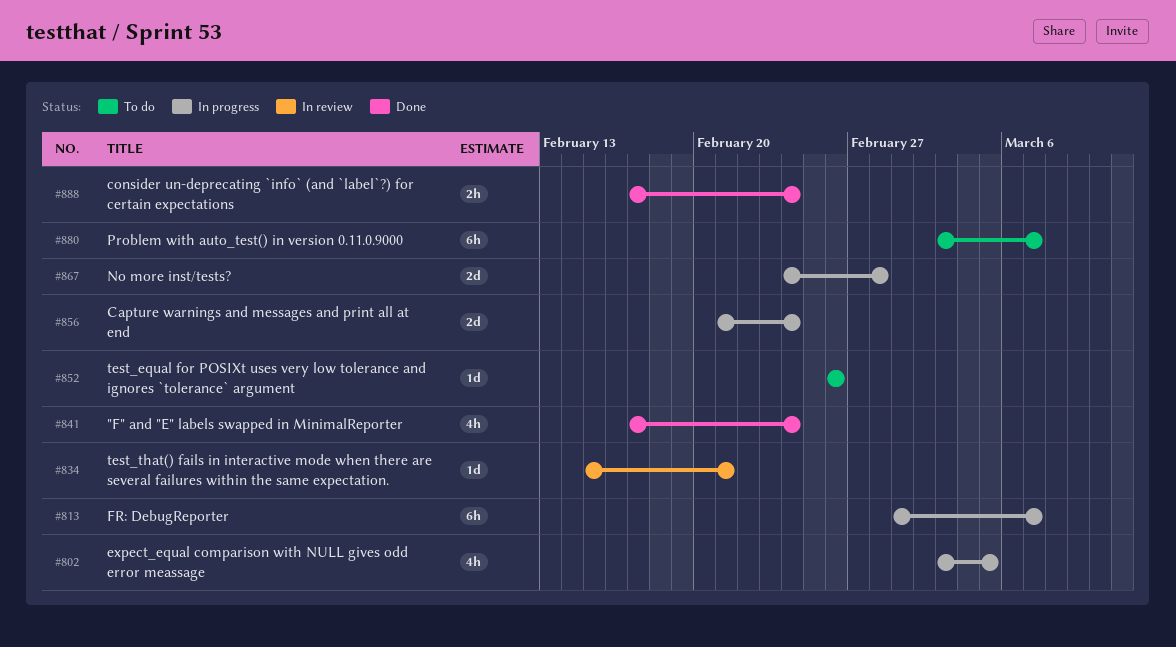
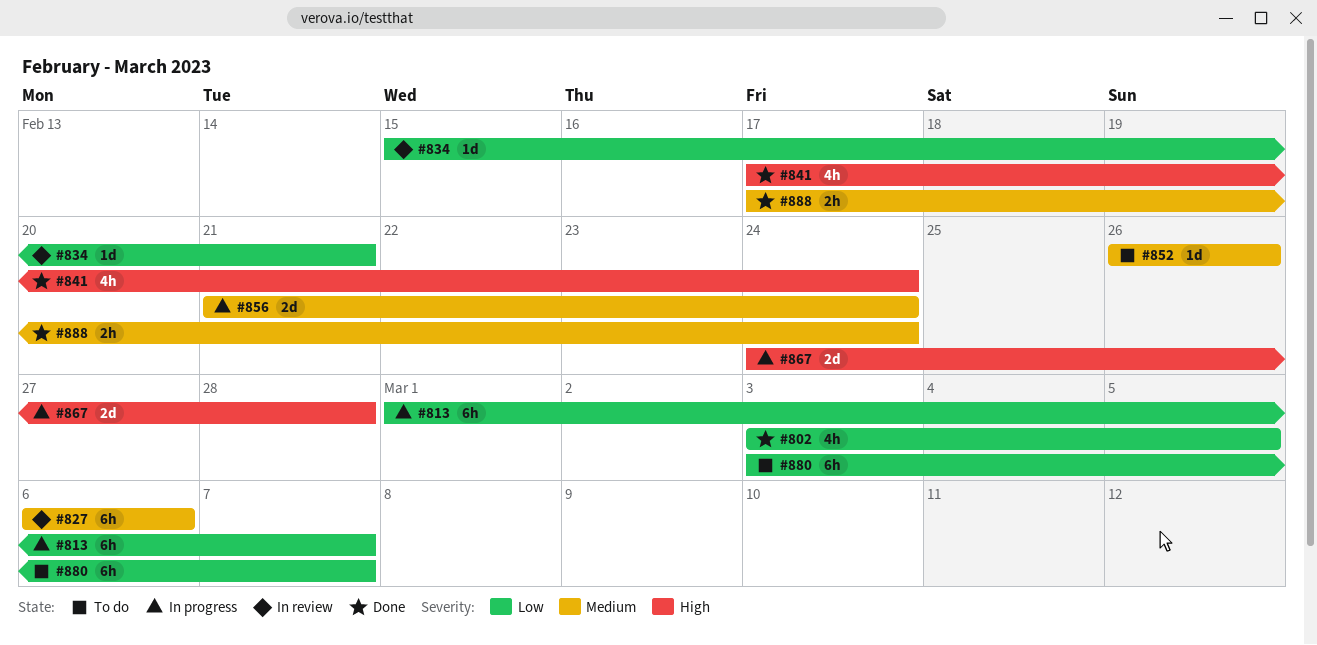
#802, status: In progress -> Done
#827: none -> present

